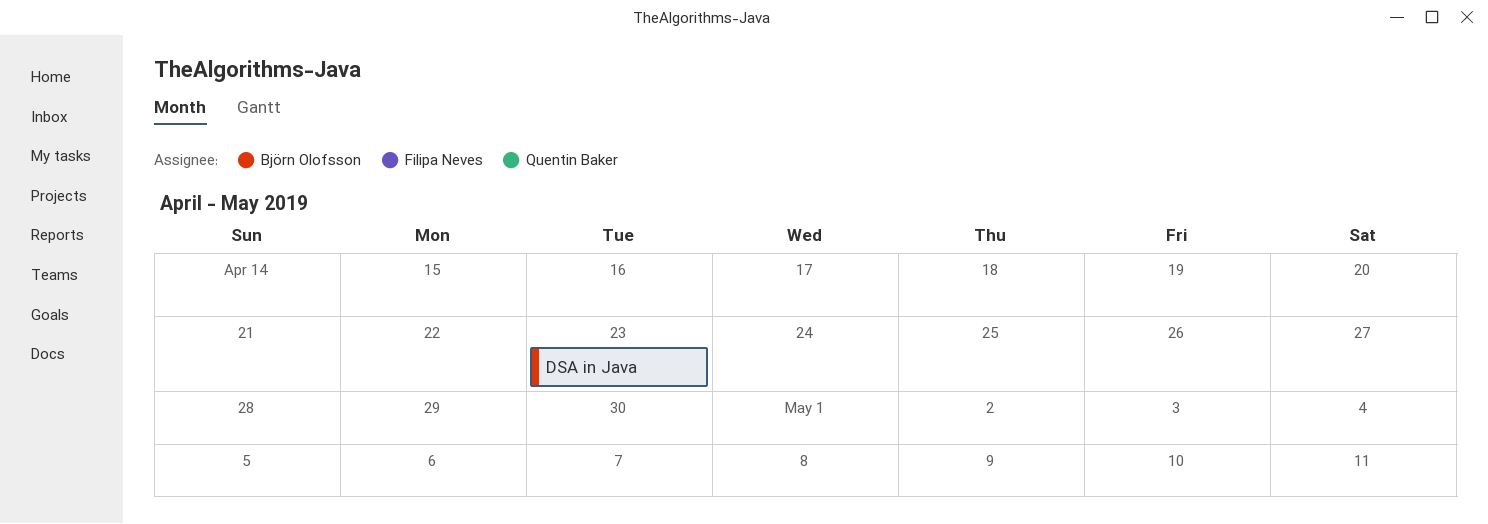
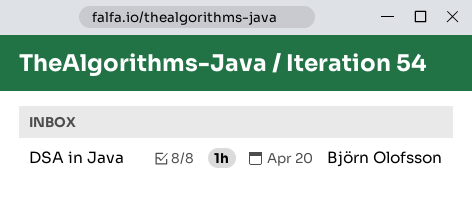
DSA in Java, due: Apr 23 -> Apr 20

